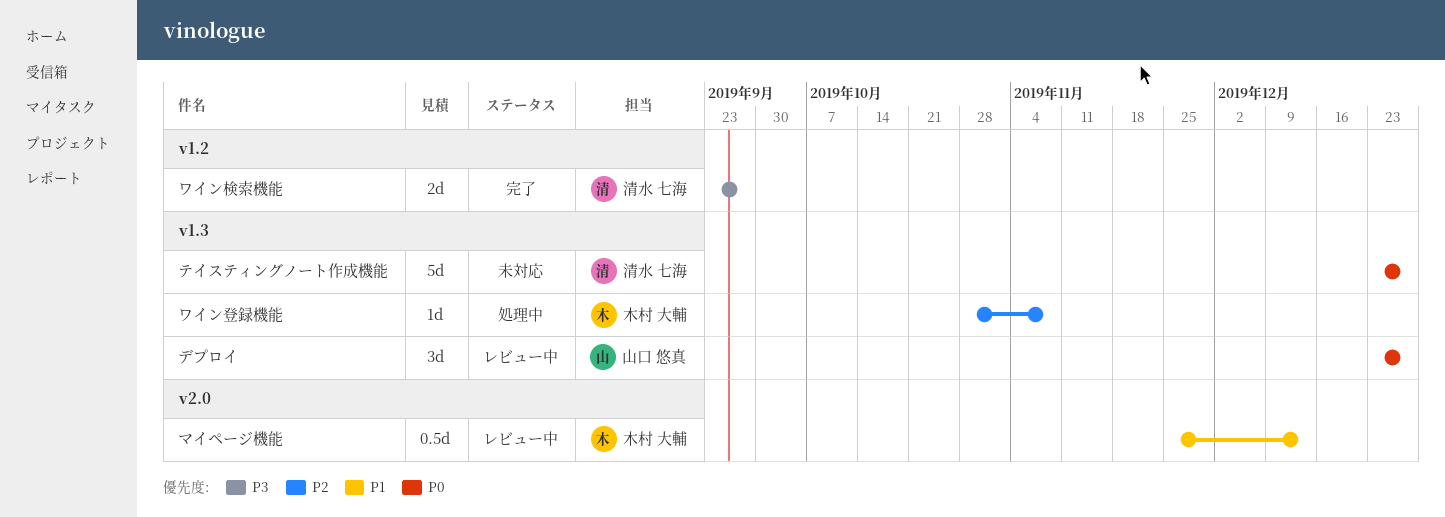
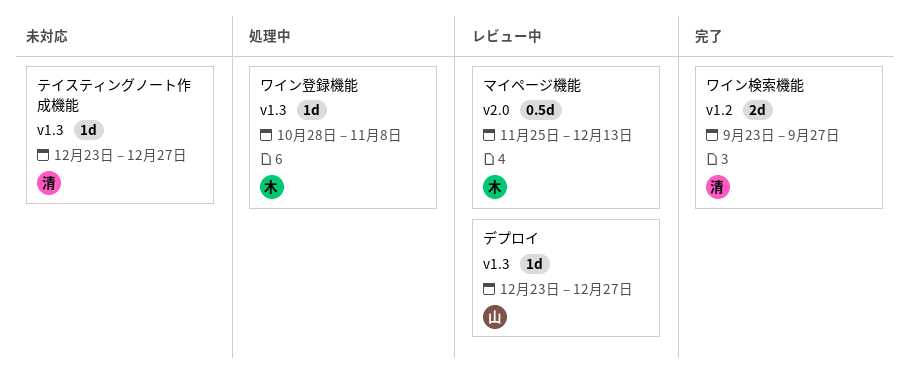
テイスティングノート作成機能, estimate: 5d -> 1d
デプロイ, estimate: 3d -> 1d

